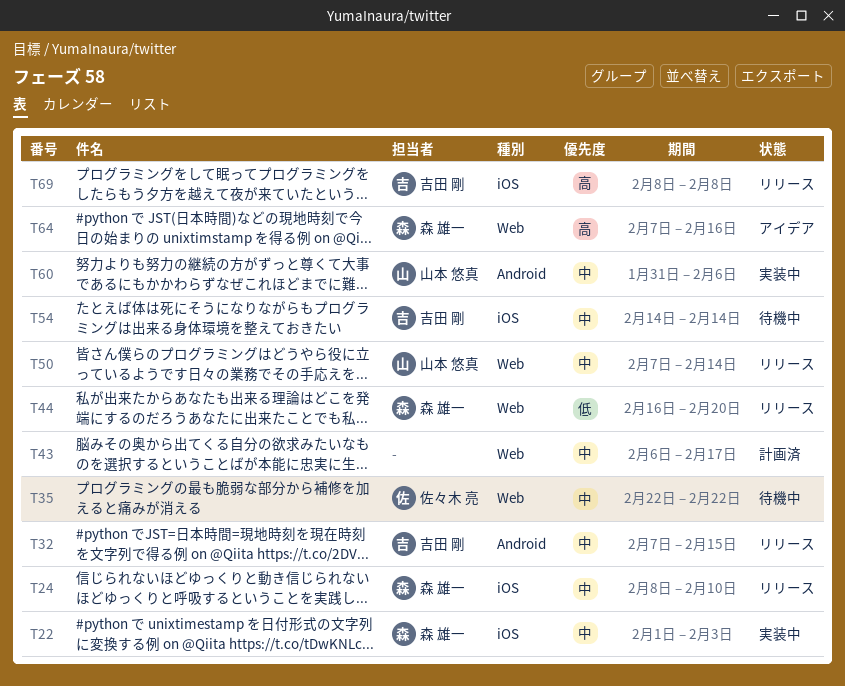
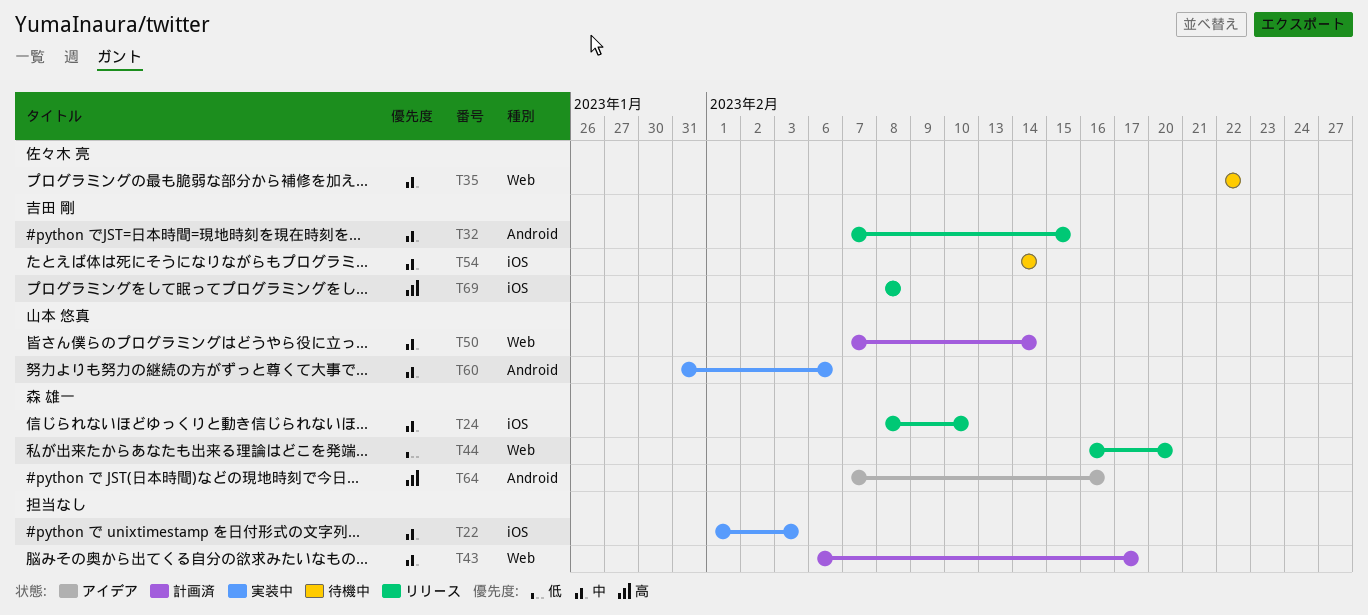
T22, owner: 森 雄一 -> none
T50, status: リリース -> 計画済
T64, label: Web -> Android

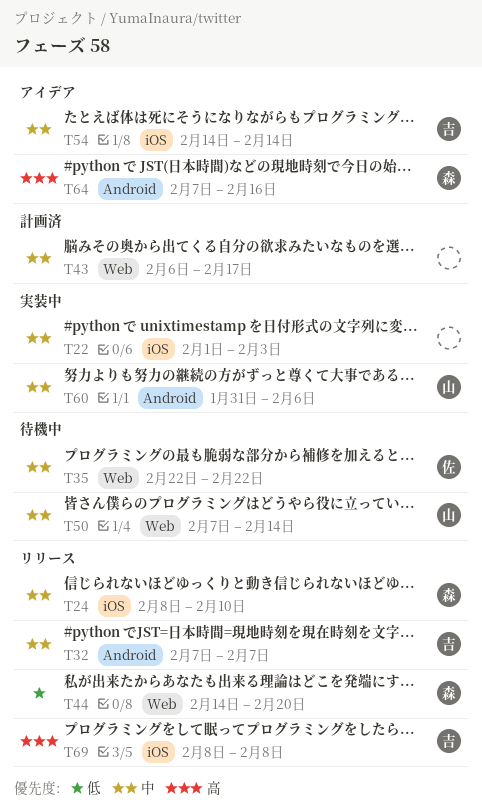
T32, due: Feb 15 -> Feb 7
T44, start: Feb 16 -> Feb 14
T50, status: 計画済 -> 待機中
T54, status: 待機中 -> アイデア

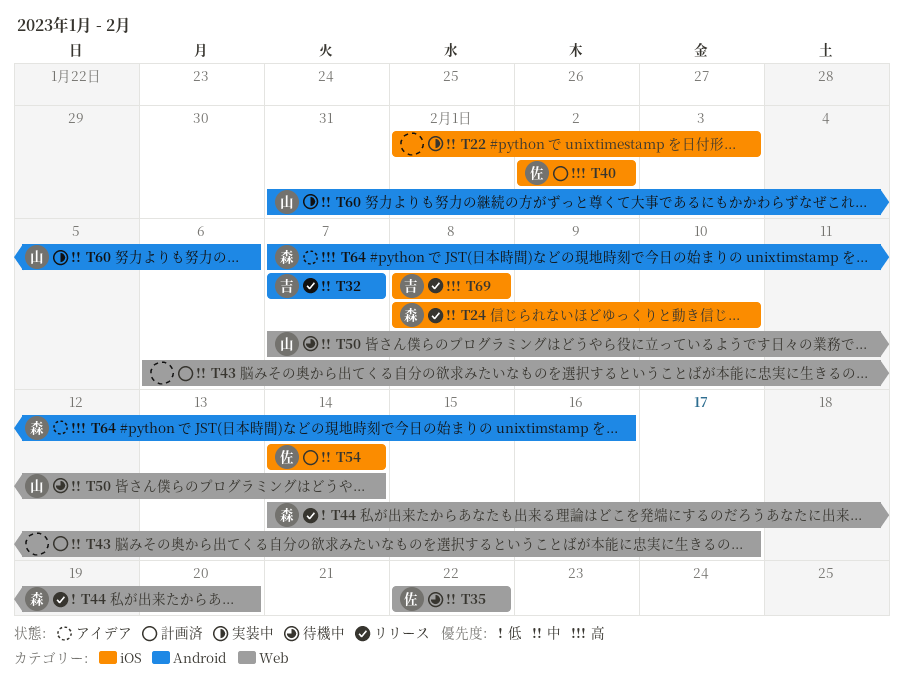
T40: none -> present
T54, status: アイデア -> 計画済
T54, owner: 吉 -> 佐

